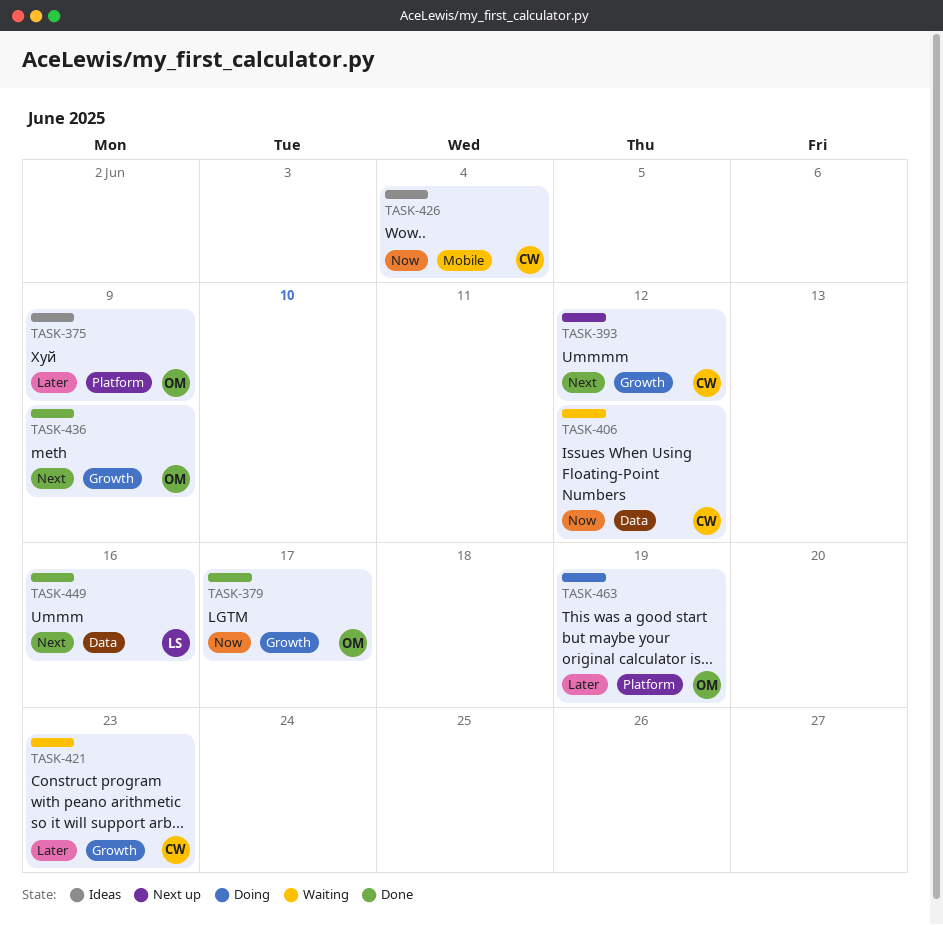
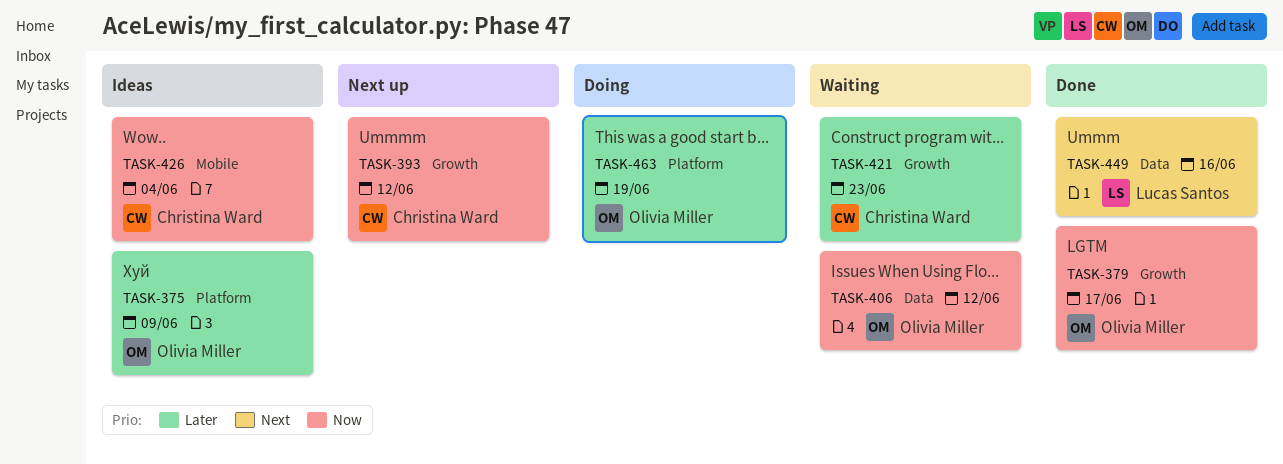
TASK-393, priority: Next -> Now
TASK-406, owner: Christina Ward -> Olivia Miller
TASK-436: present -> none

